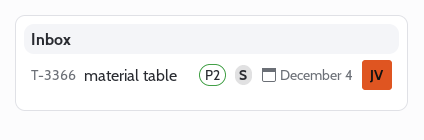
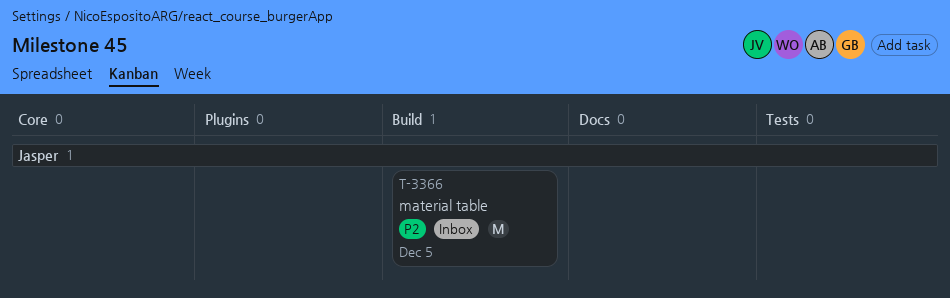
T-3366, estimate: S -> M
T-3366, due: Dec 4 -> Dec 5

